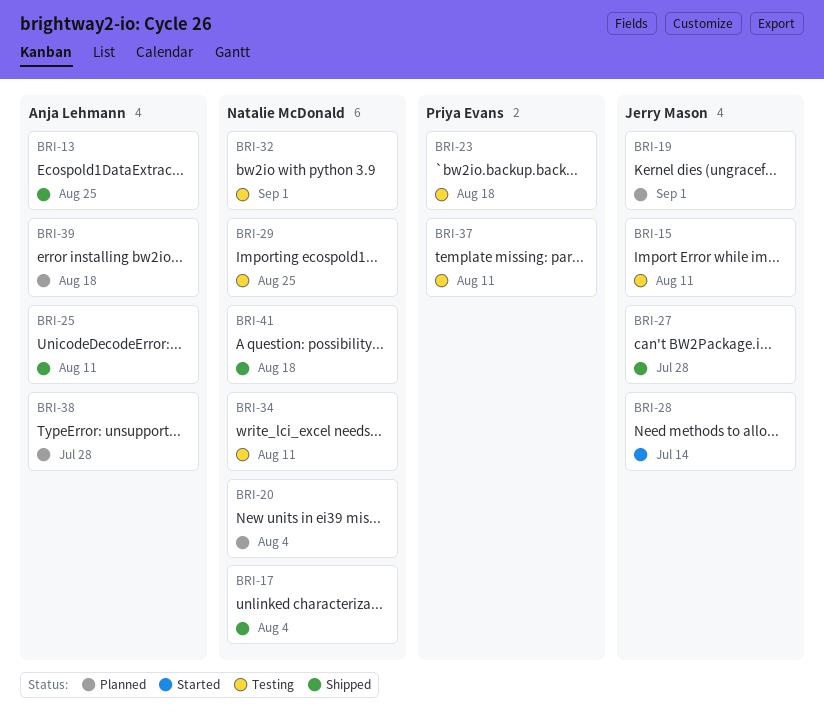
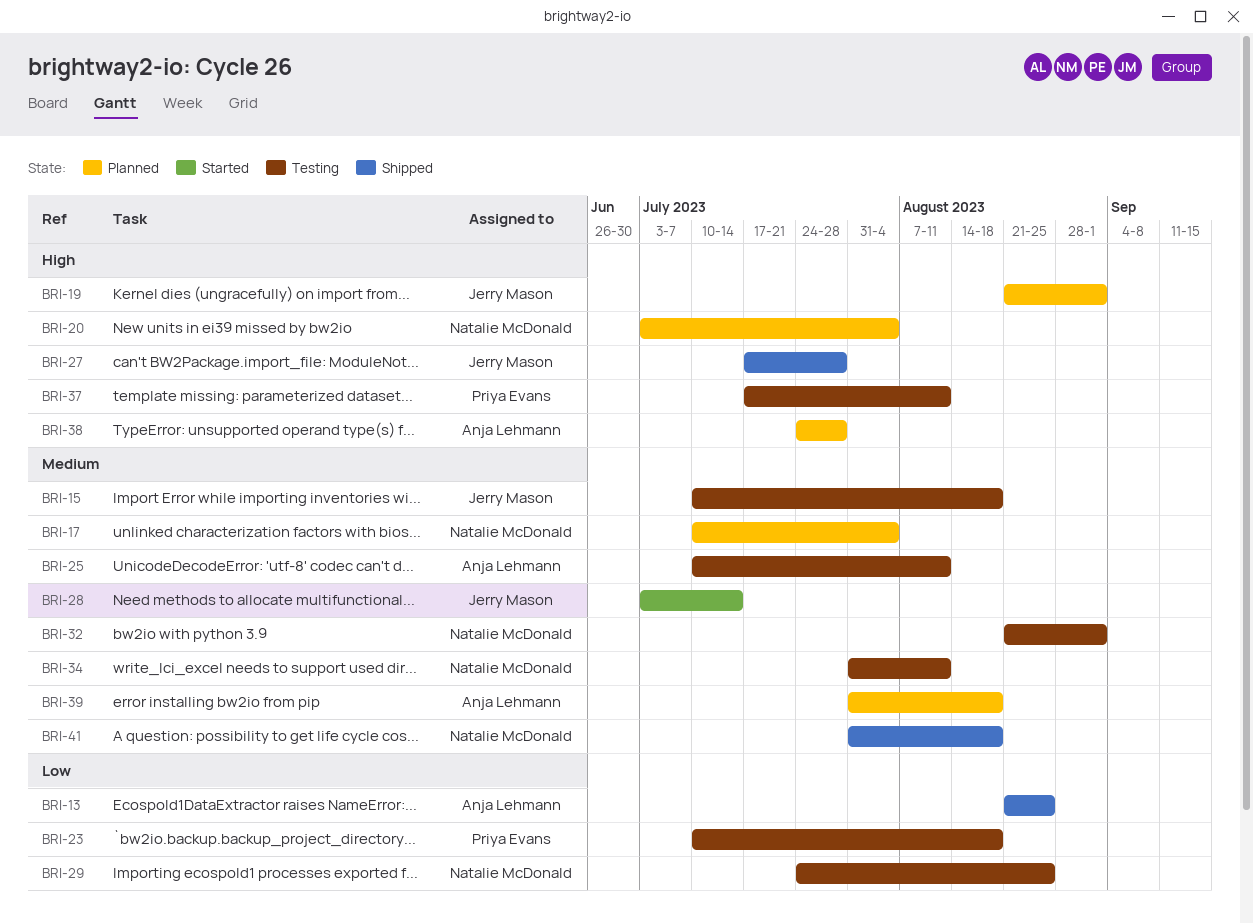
BRI-15, due: Aug 11 -> Aug 18
BRI-17, status: Shipped -> Planned
BRI-25, status: Shipped -> Testing

